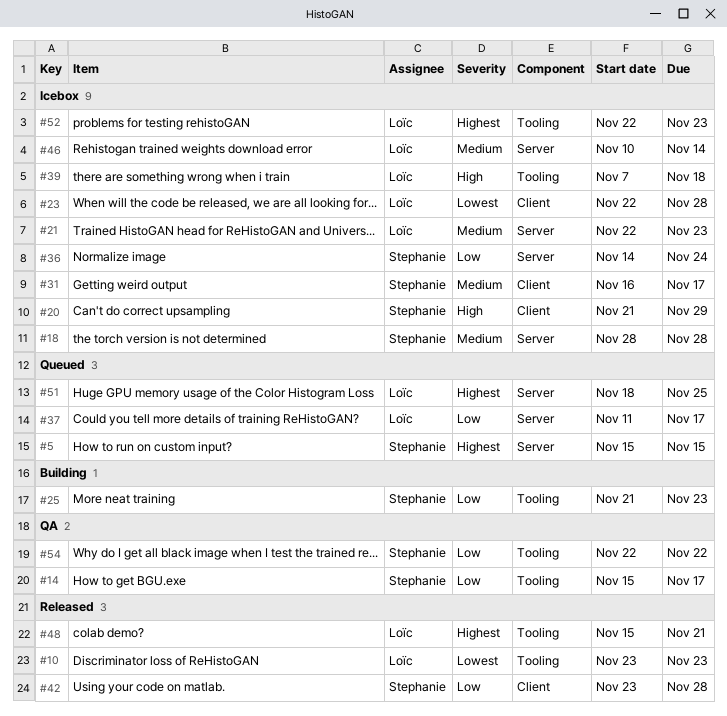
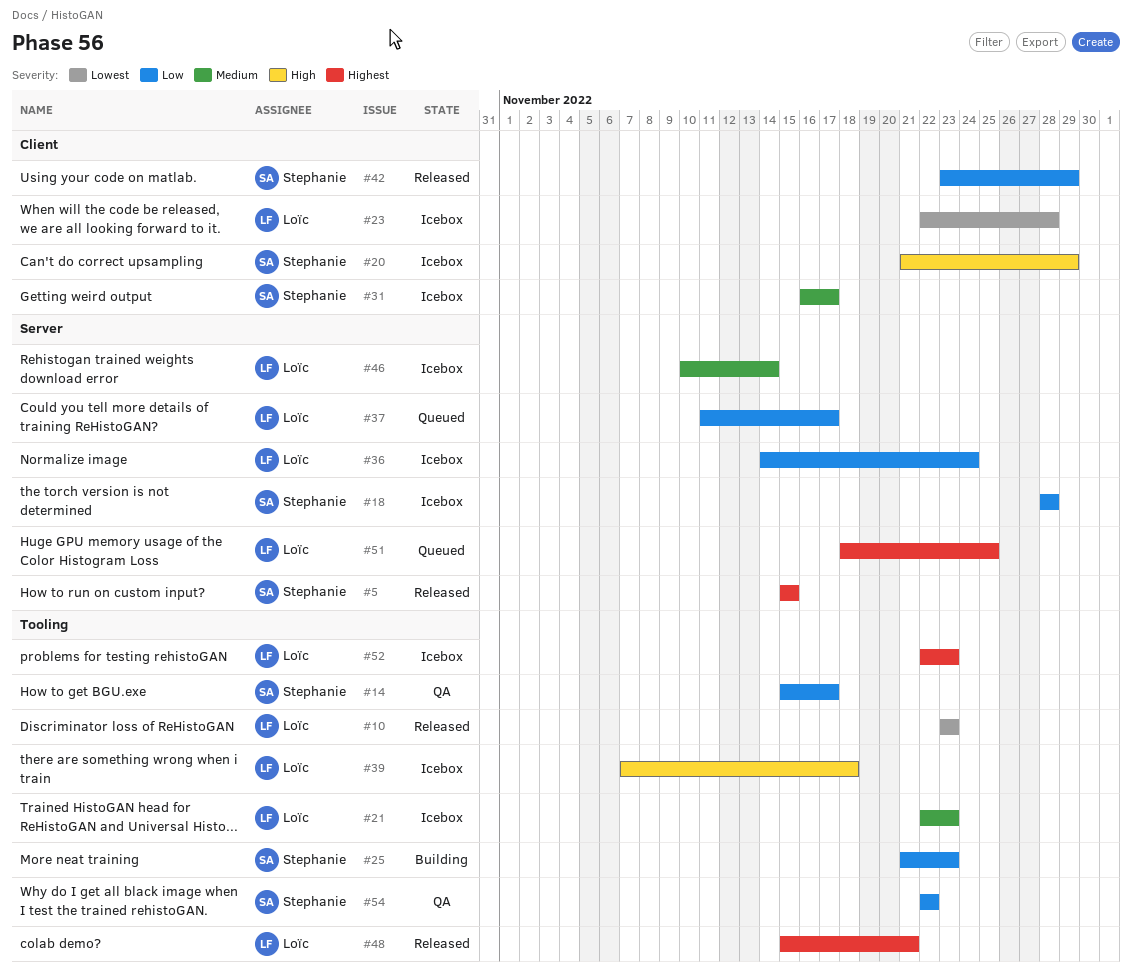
#5, status: Queued -> Released
#18, priority: Medium -> Low
#21, label: Server -> Tooling
#36, owner: Stephanie -> Loïc
#42, due: Nov 28 -> Nov 29

